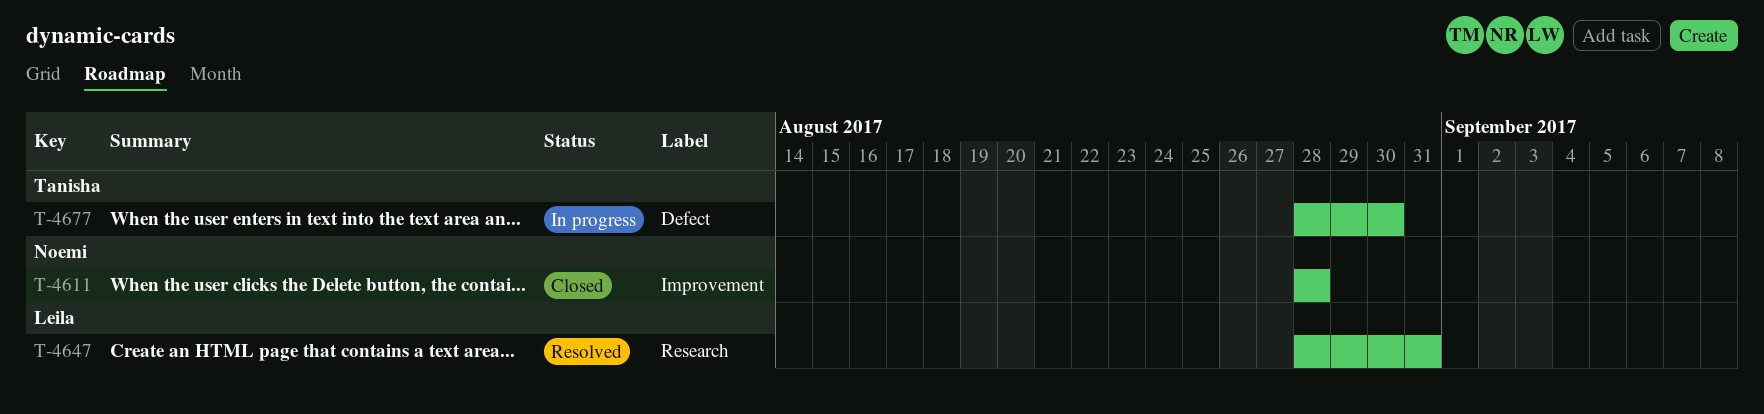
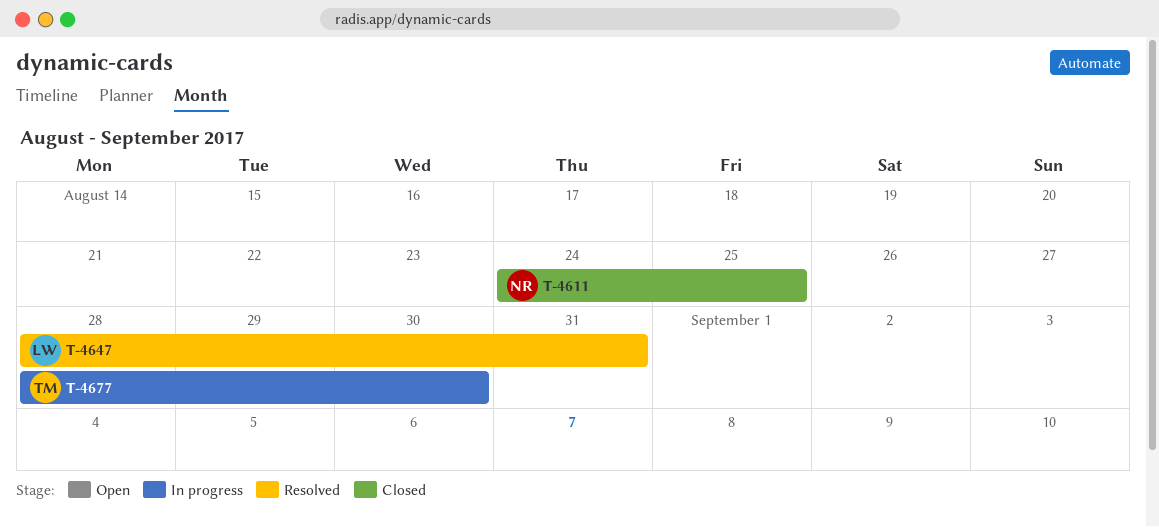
T-4611, start: Aug 28 -> Aug 24
T-4611, due: Aug 28 -> Aug 25

